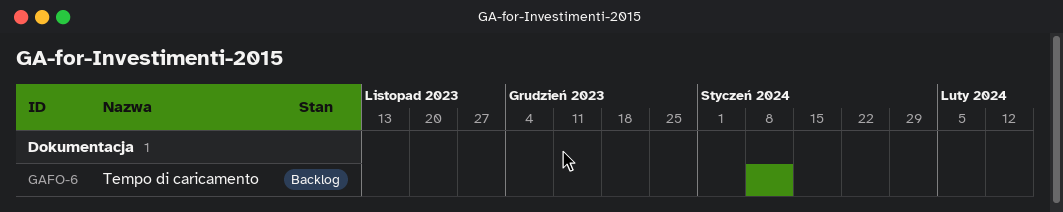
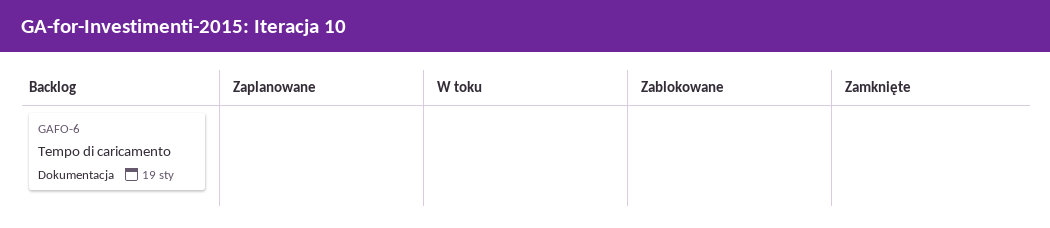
GAFO-6, due: Jan 12 -> Jan 19

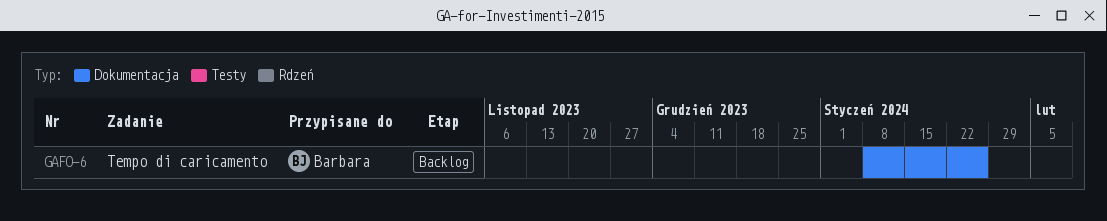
GAFO-6, due: Jan 19 -> Jan 26

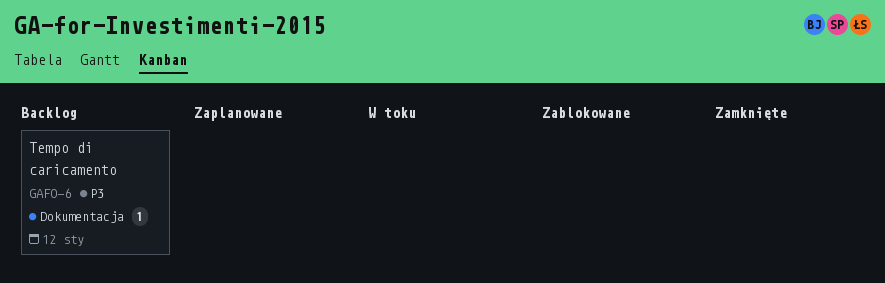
GAFO-6, due: Jan 26 -> Jan 12

